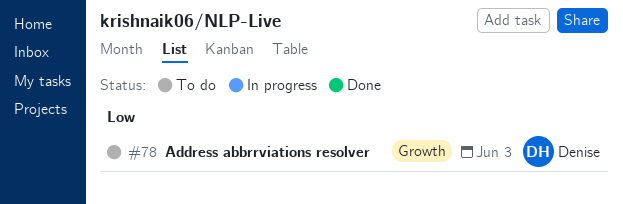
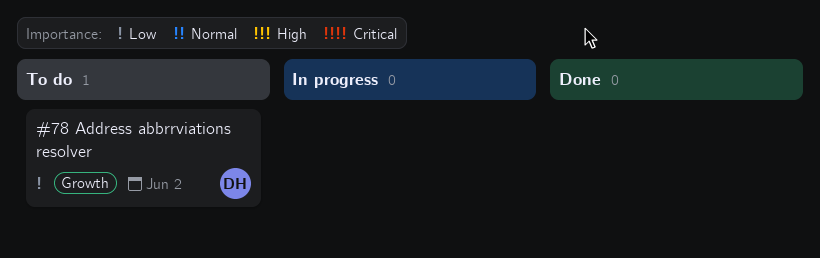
#78, due: Jun 3 -> Jun 2

